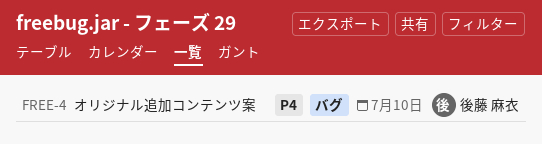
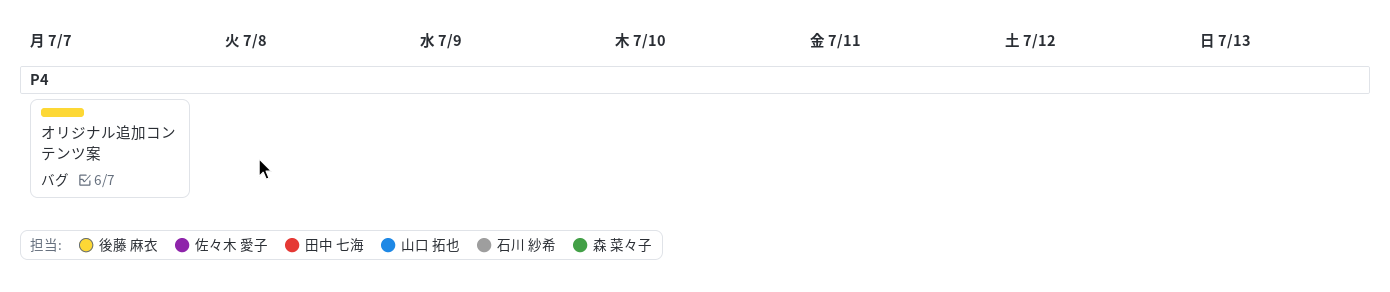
オリジナル追加コンテンツ案, due: Jul 10 -> Jul 7

